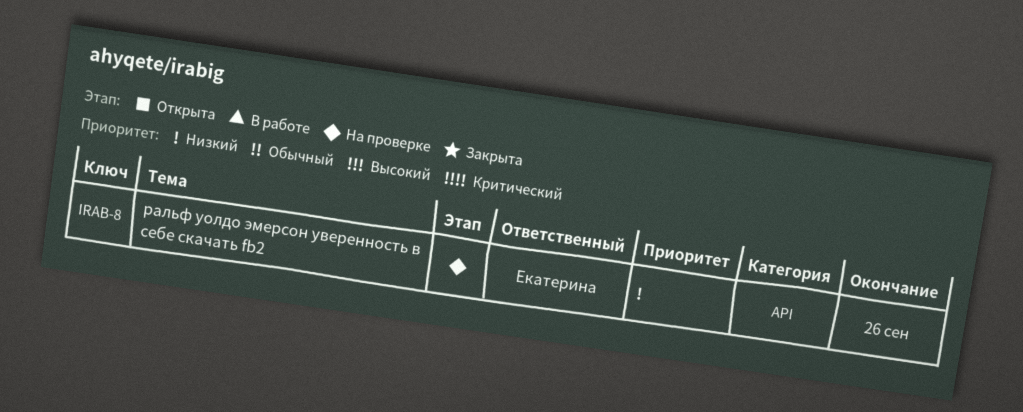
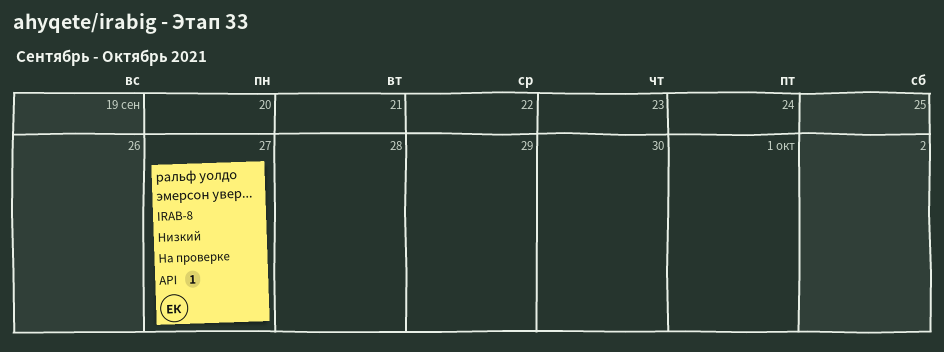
IRAB-8, due: Sep 26 -> Sep 27

